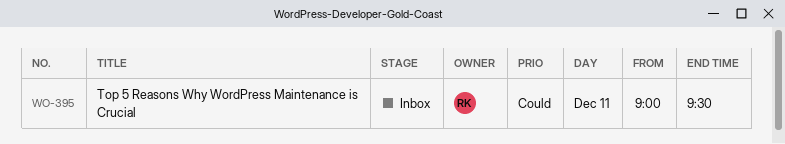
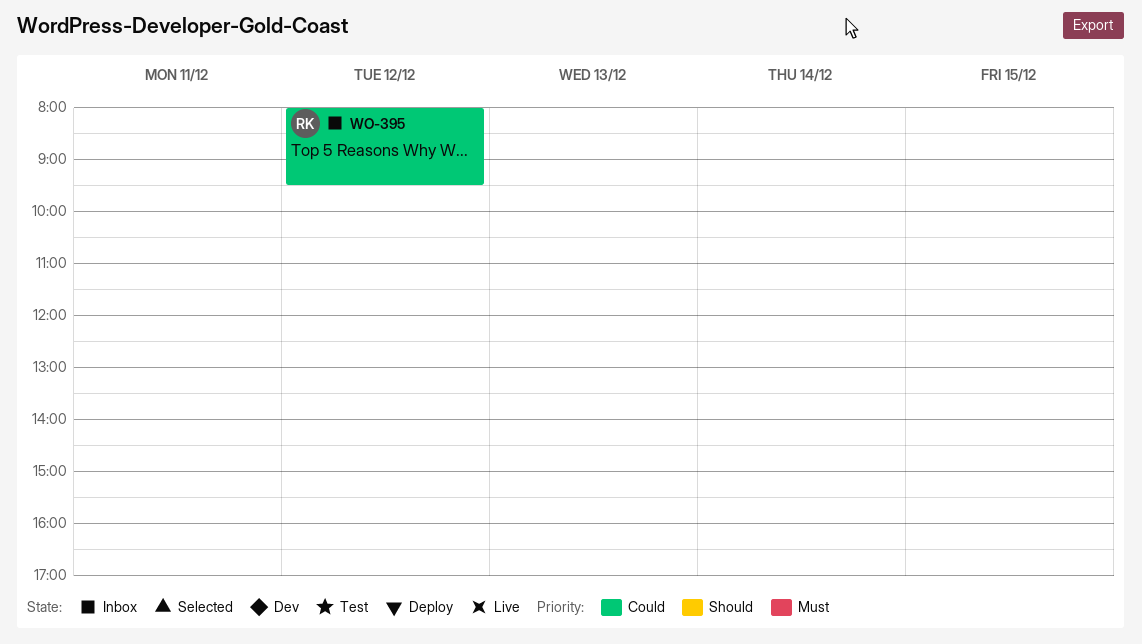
WO-395, day: Dec 11 -> Dec 12
WO-395, begins: 09:00 -> 08:00

